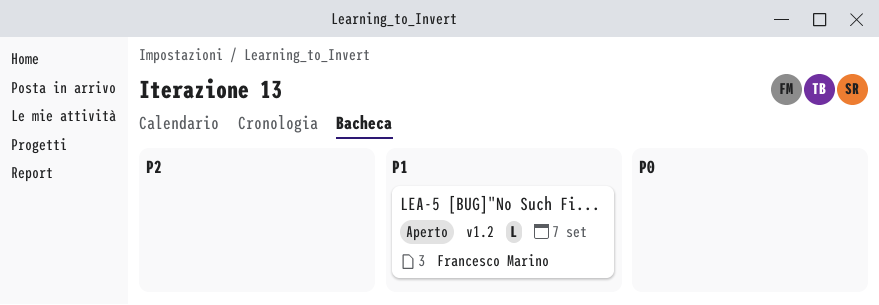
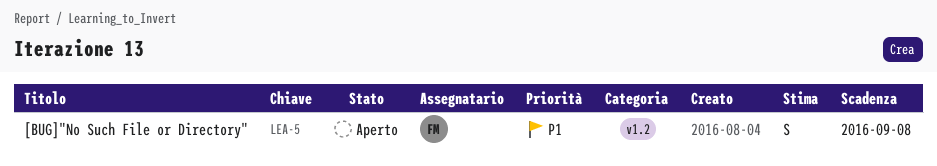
LEA-5, estimate: L -> S
LEA-5, due: Sep 7 -> Sep 8

